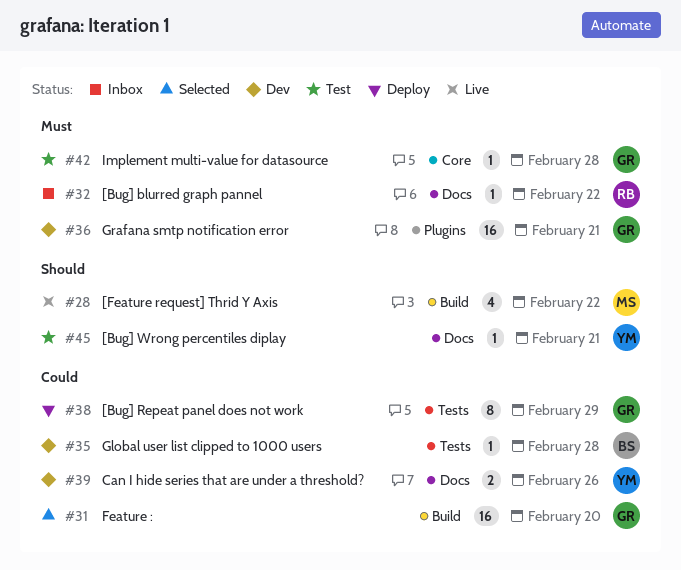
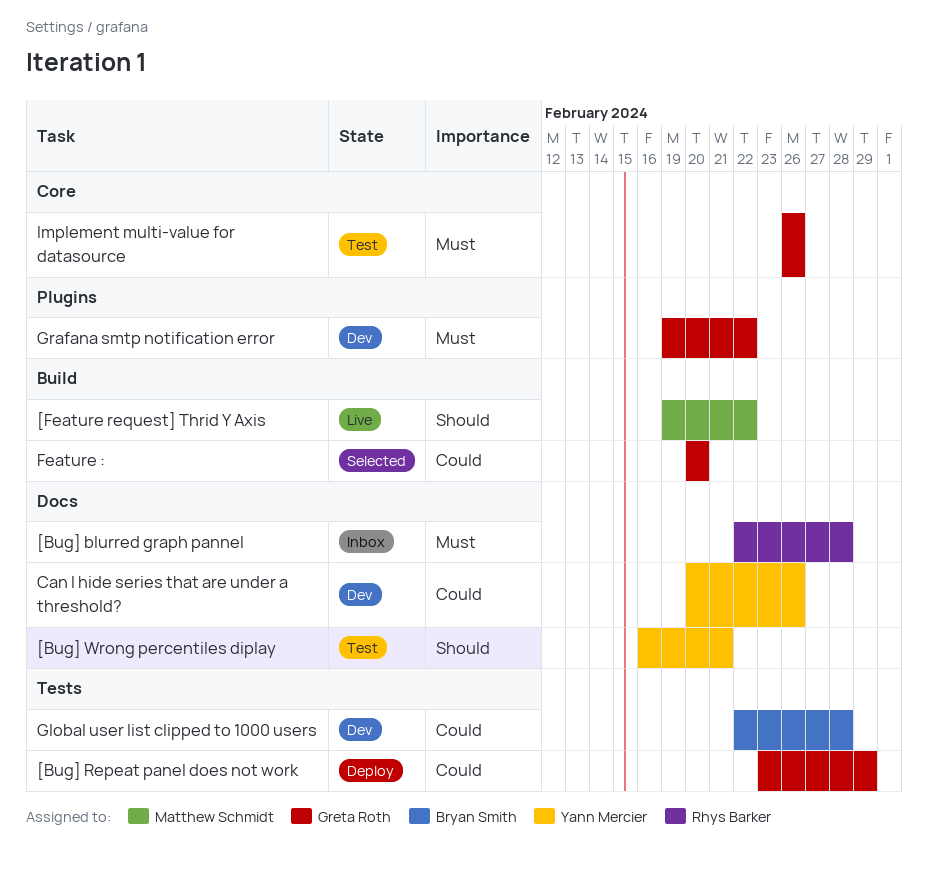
[Bug] blurred graph pannel, due: Feb 22 -> Feb 28
Grafana smtp notification error, due: Feb 21 -> Feb 22
Implement multi-value for datasource, due: Feb 28 -> Feb 26

